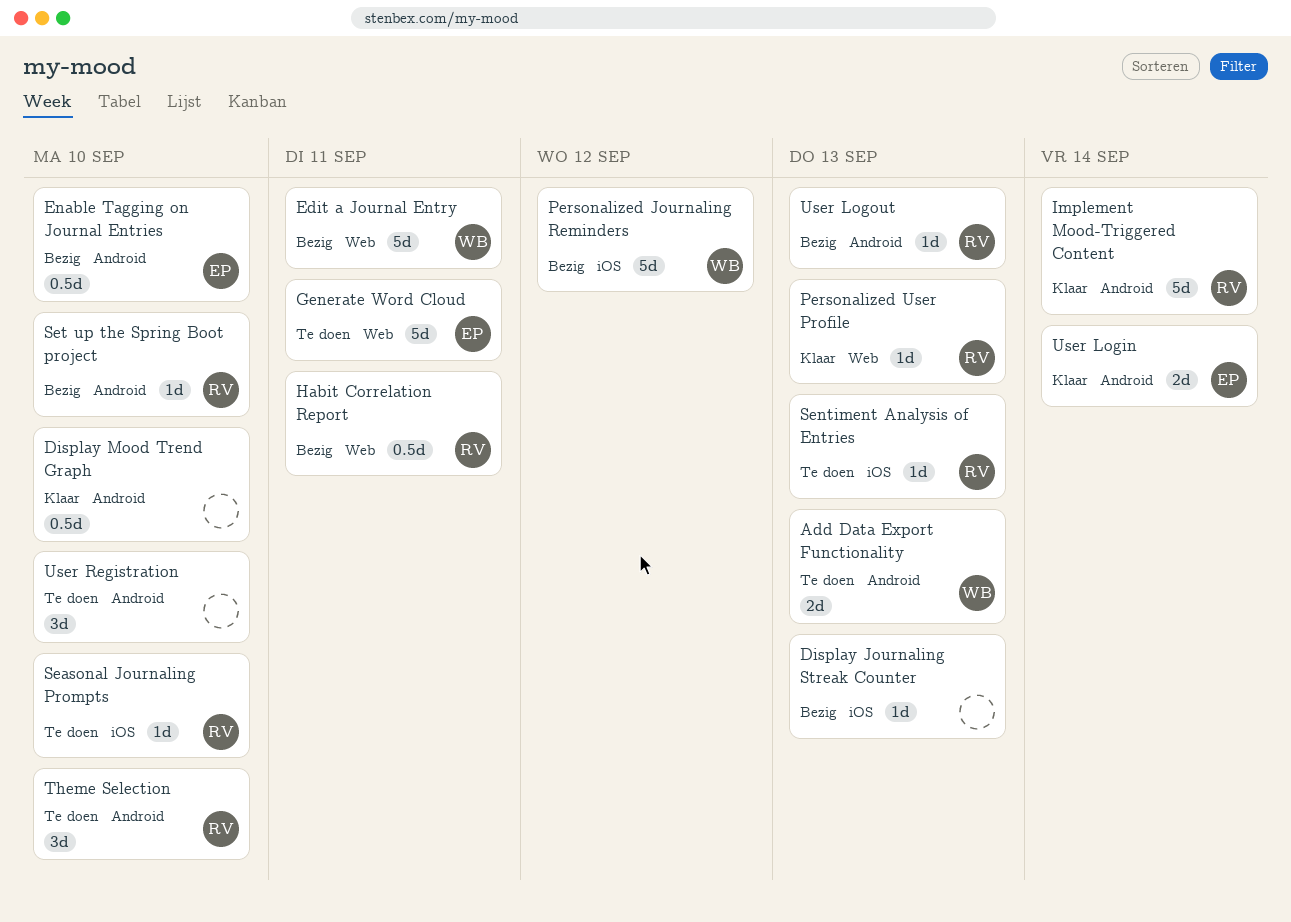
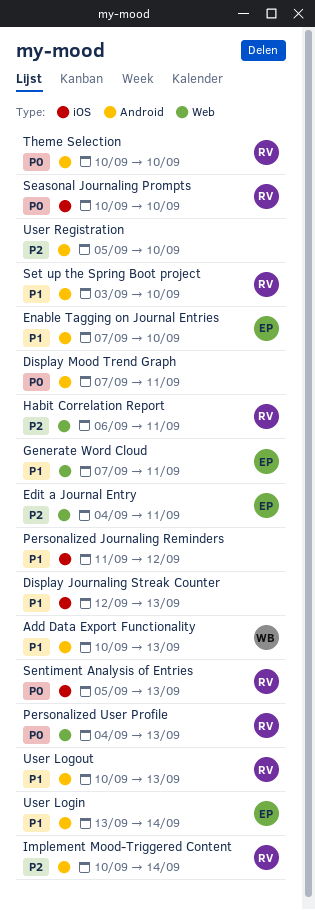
Display Mood Trend Graph, due: Sep 10 -> Sep 11
Edit a Journal Entry, owner: WB -> EP
Personalized Journaling Reminders, owner: WB -> none

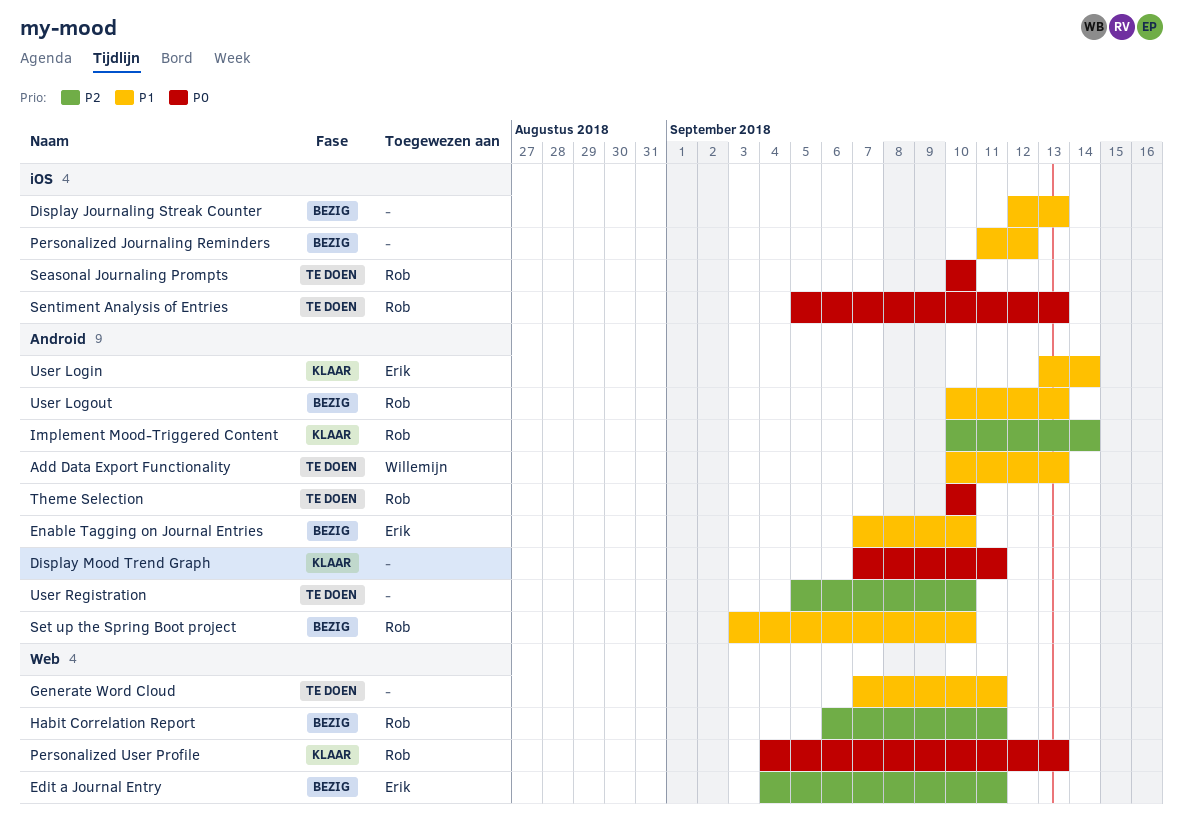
Generate Word Cloud, owner: Erik -> none

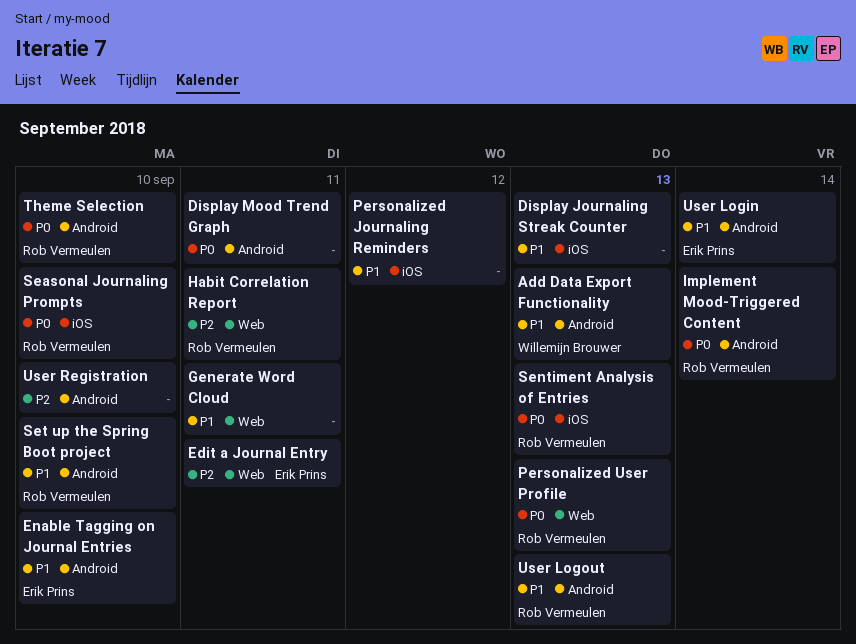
Implement Mood-Triggered Content, priority: P2 -> P0

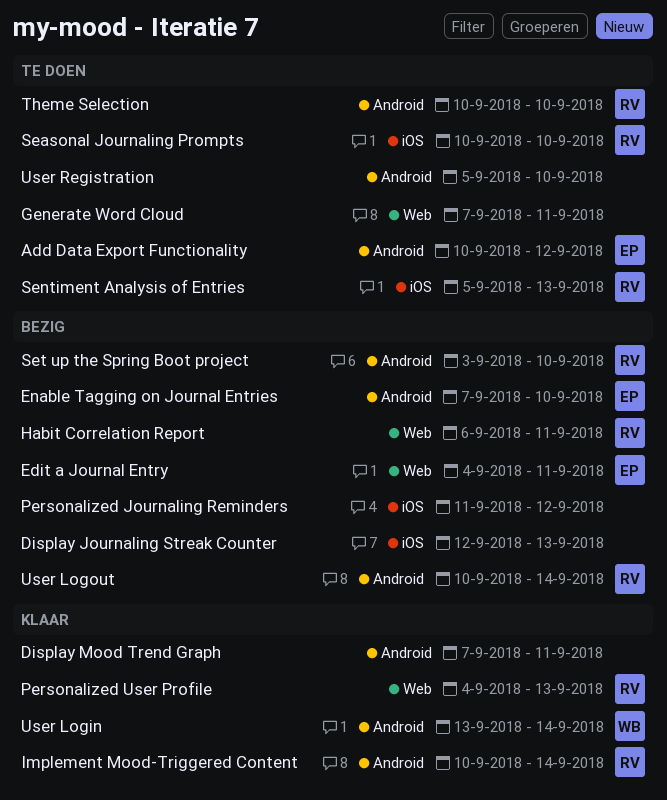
Add Data Export Functionality, owner: Willemijn Brouwer -> Erik Prins
Add Data Export Functionality, due: Sep 13 -> Sep 12
User Login, owner: Erik Prins -> Willemijn Brouwer
User Logout, due: Sep 13 -> Sep 14

